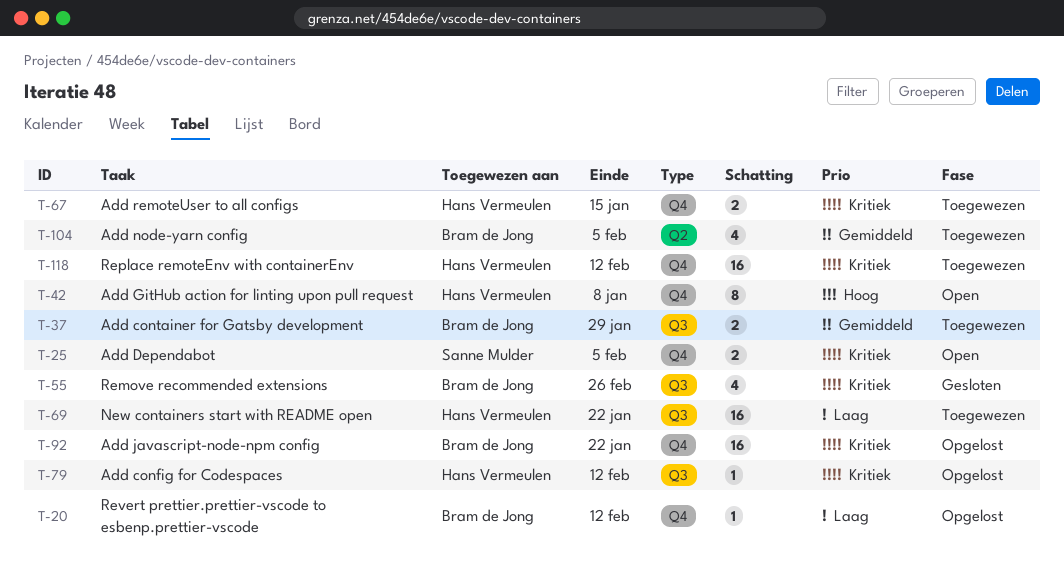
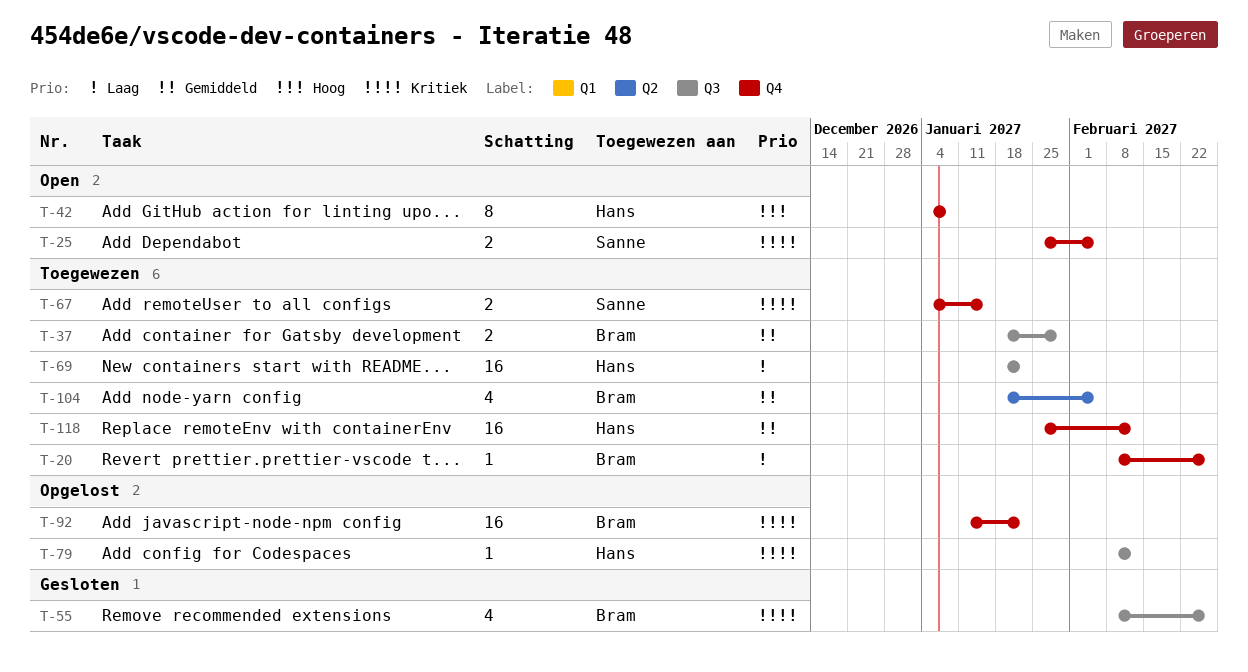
T-20, status: Opgelost -> Toegewezen
T-20, due: Feb 12 -> Feb 26
T-67, owner: Hans Vermeulen -> Sanne Mulder
T-118, priority: Kritiek -> Gemiddeld

